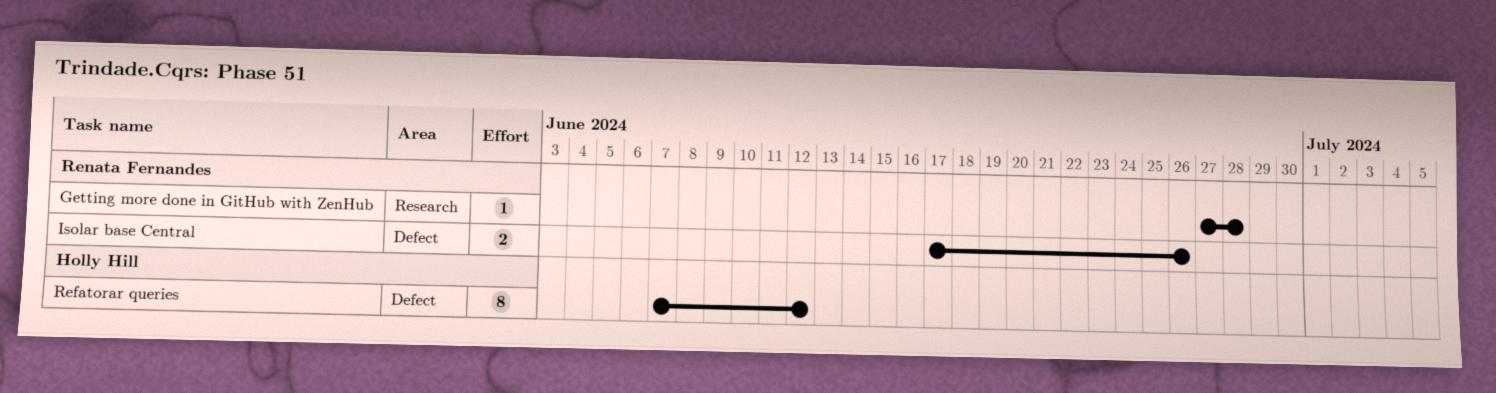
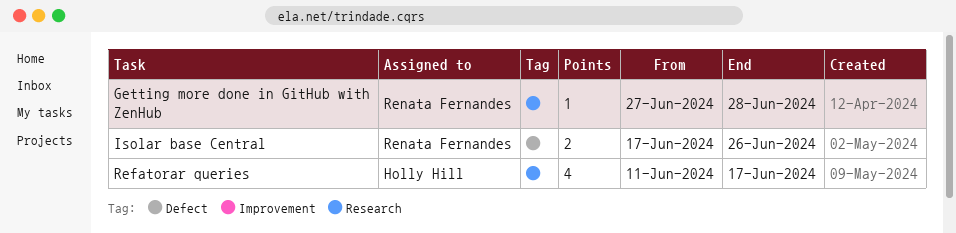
Refatorar queries, label: Defect -> Research
Refatorar queries, estimate: 8 -> 4
Refatorar queries, start: Jun 7 -> Jun 11
Refatorar queries, due: Jun 12 -> Jun 17

